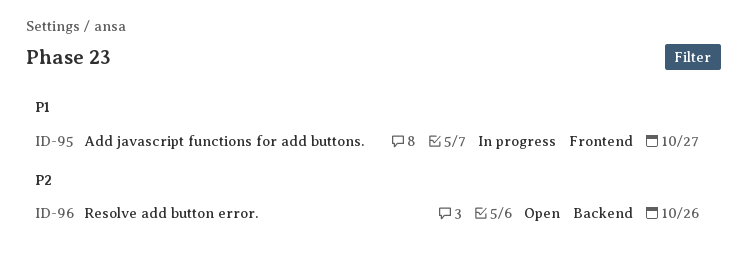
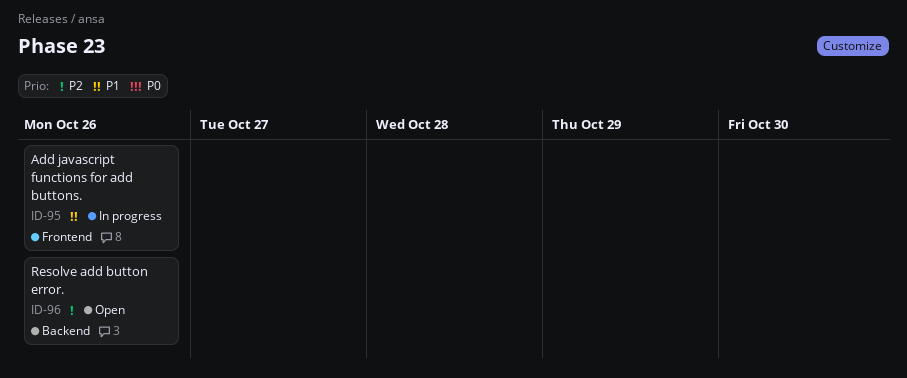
ID-95, due: Oct 27 -> Oct 26

